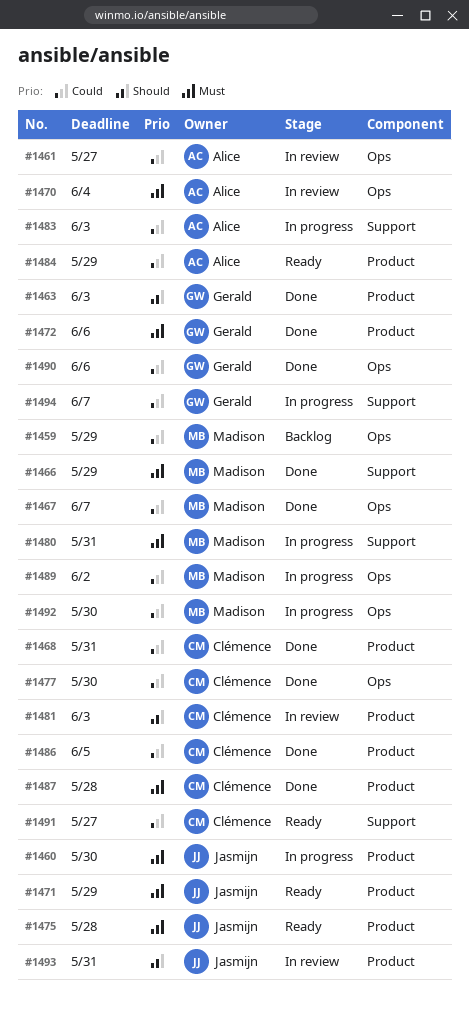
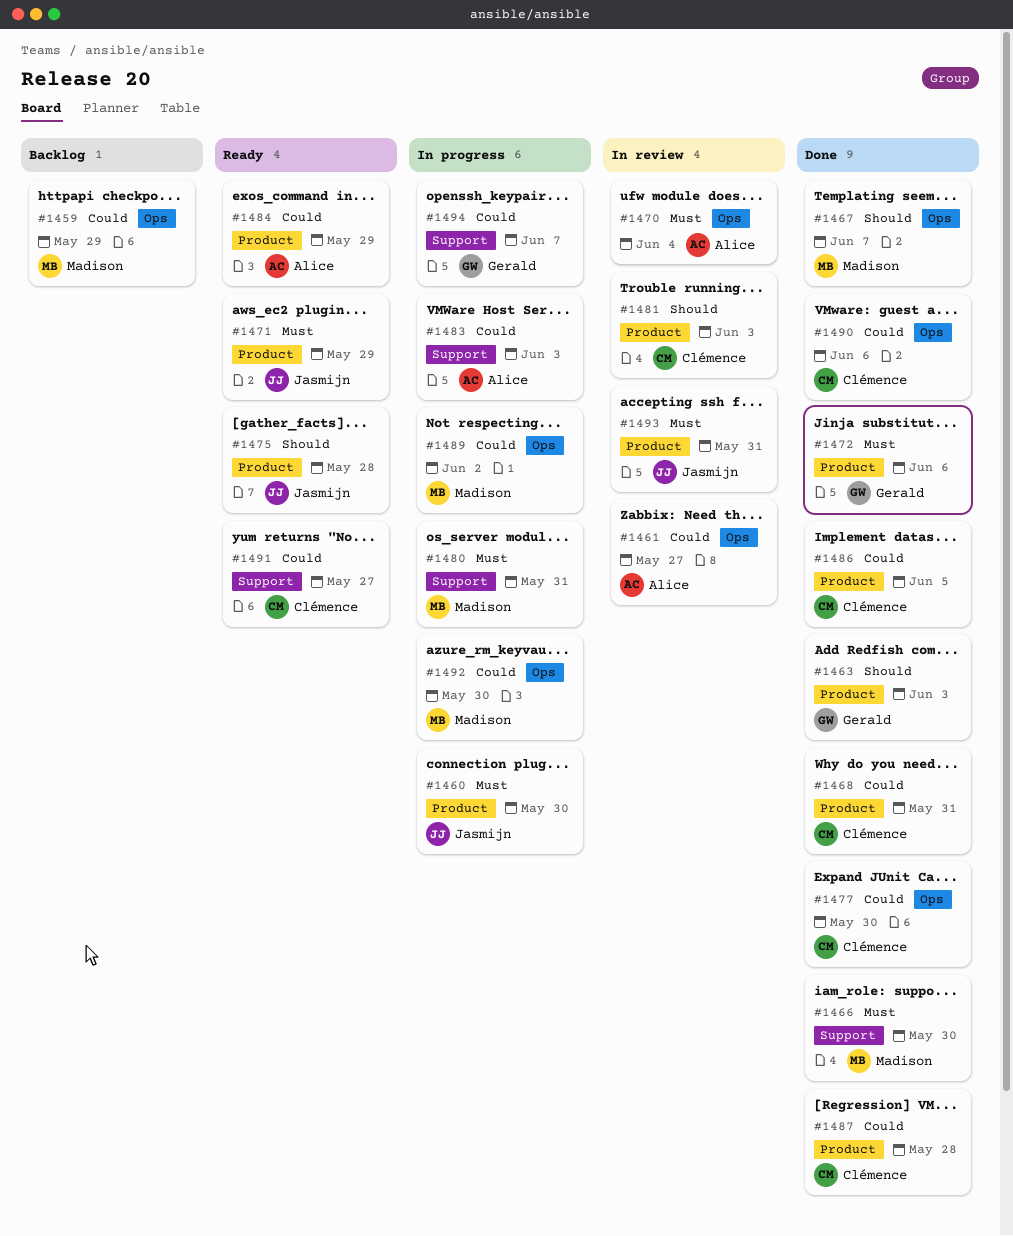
#1466, due: May 29 -> May 30
#1467, priority: Could -> Should
#1475, priority: Must -> Should
#1487, priority: Must -> Could
#1490, owner: Gerald -> Clémence
#1493, priority: Should -> Must

